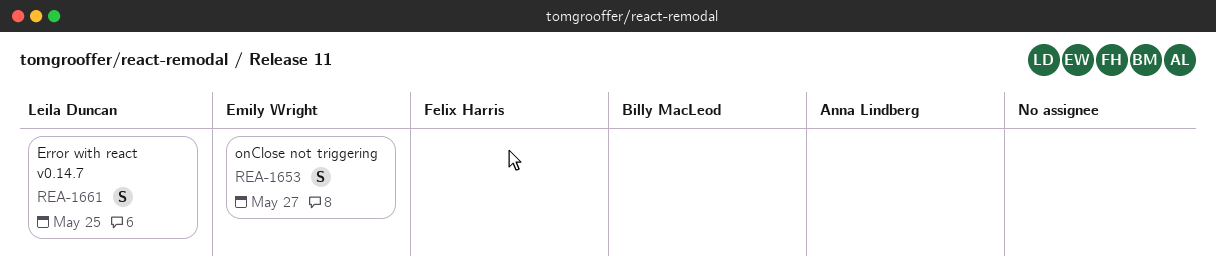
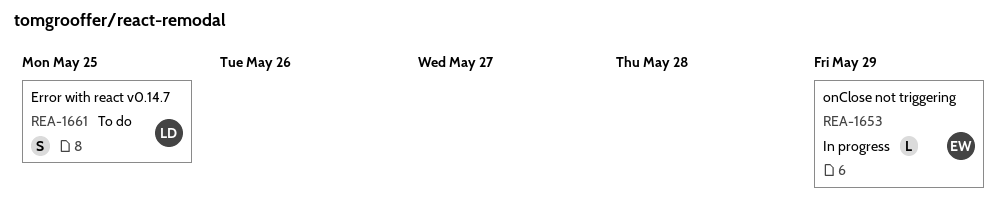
REA-1653, estimate: S -> L
REA-1653, due: May 27 -> May 29

